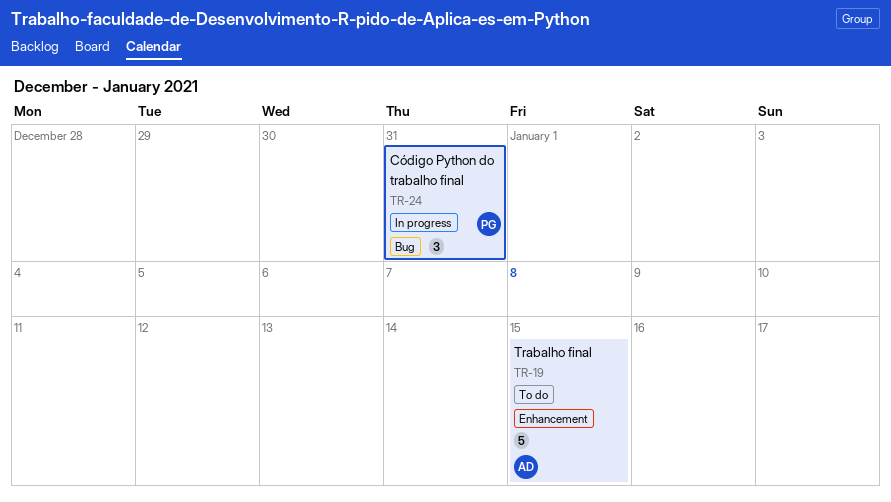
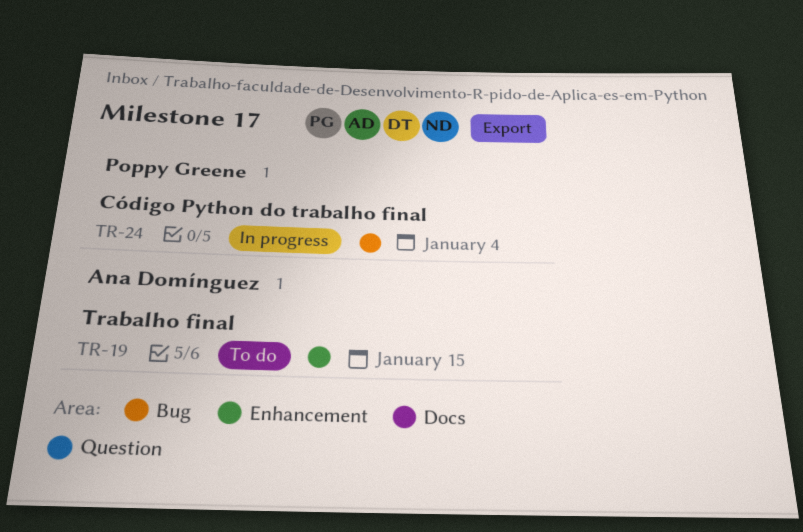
TR-24, due: Dec 31 -> Jan 4

